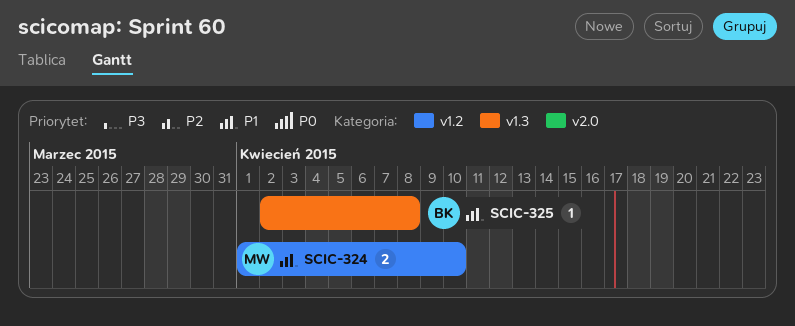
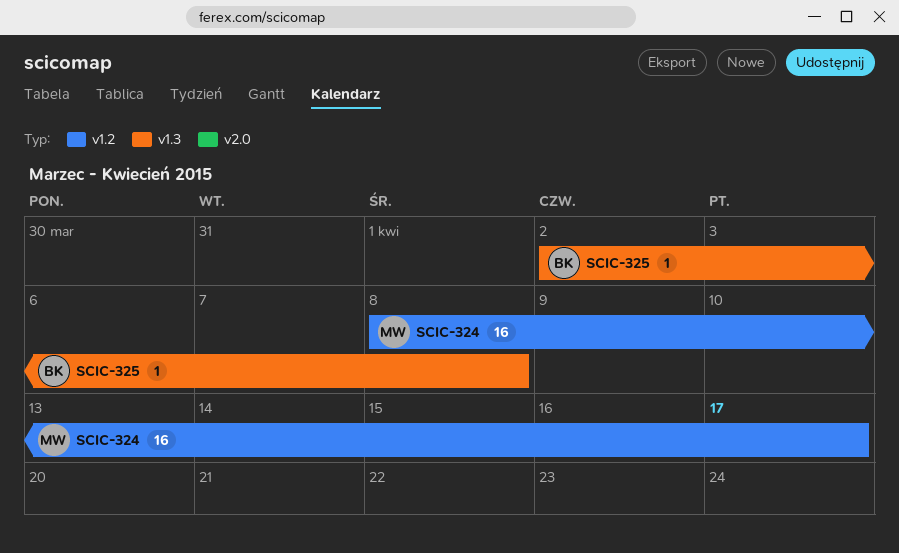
SCIC-324, estimate: 2 -> 16
SCIC-324, start: Apr 1 -> Apr 8
SCIC-324, due: Apr 10 -> Apr 17

